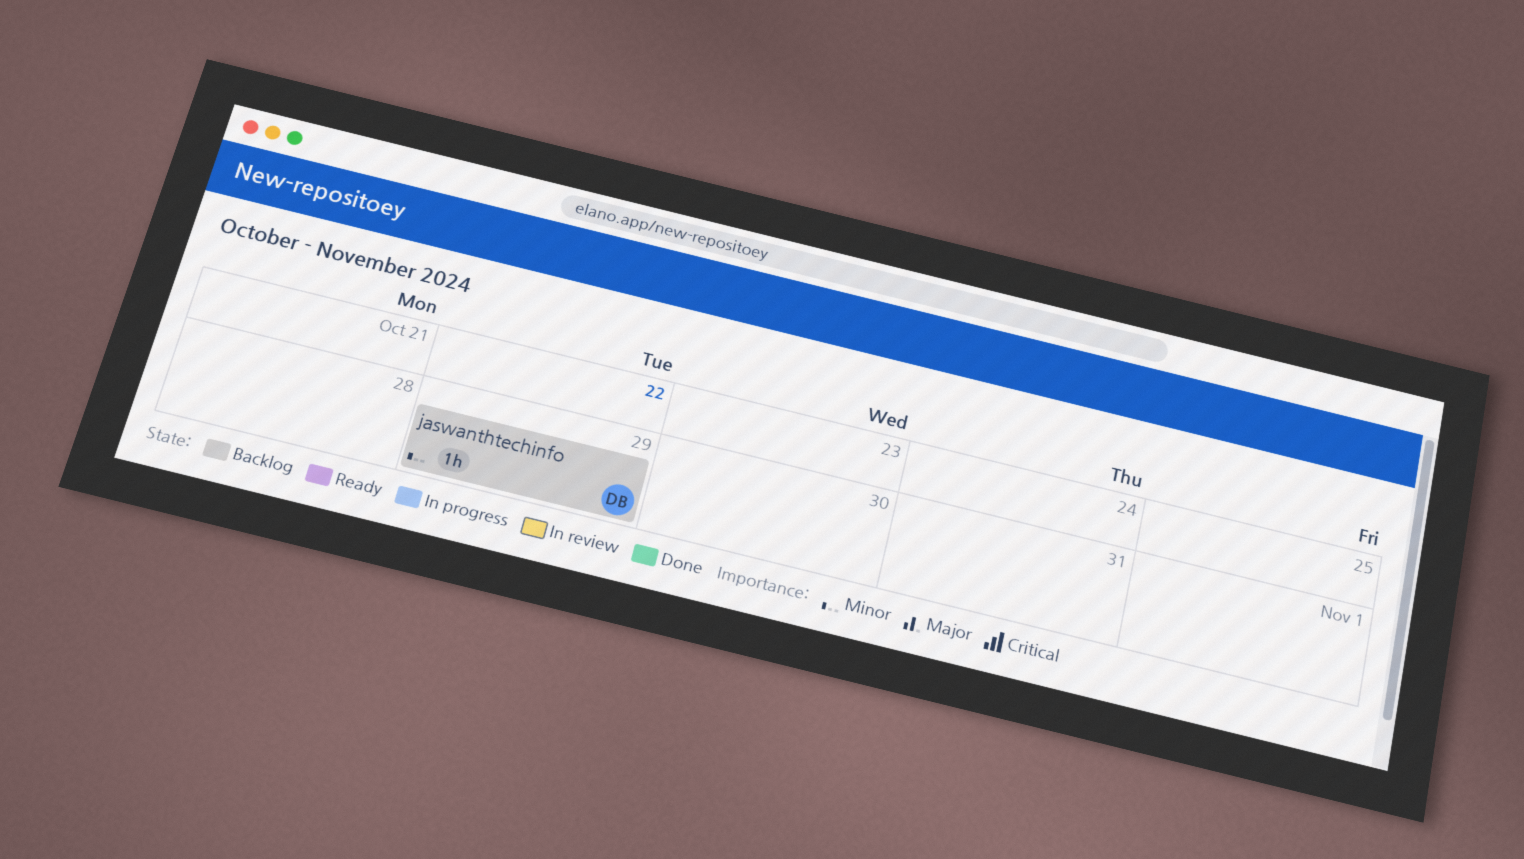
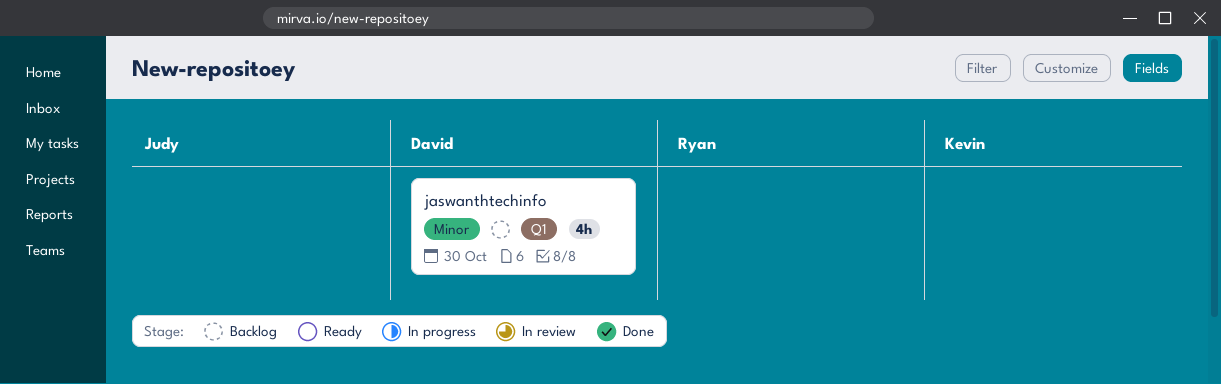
jaswanthtechinfo, estimate: 1h -> 4h
jaswanthtechinfo, due: Oct 29 -> Oct 30

